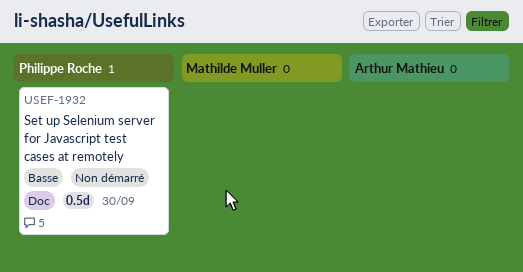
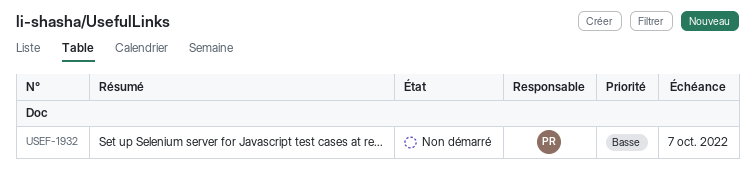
USEF-1932, due: Sep 30 -> Oct 7

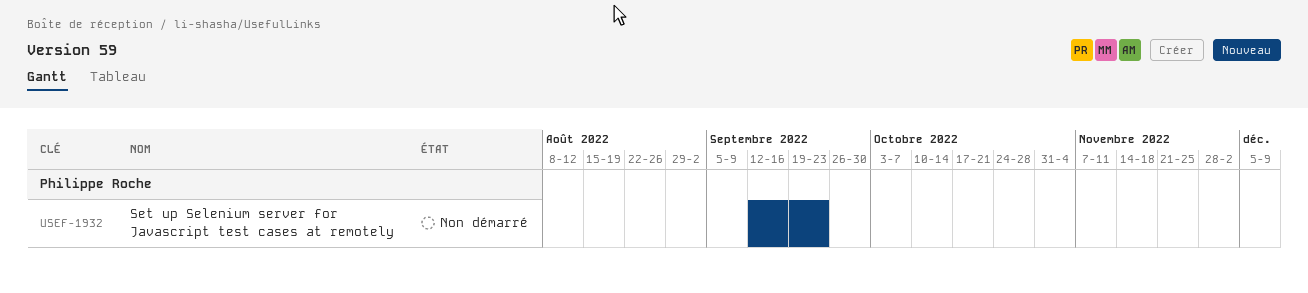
USEF-1932, due: Oct 7 -> Sep 23

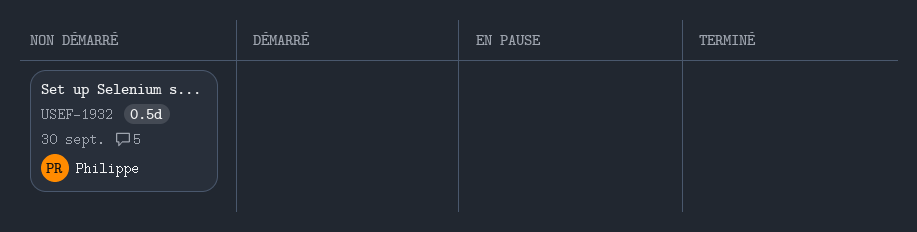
USEF-1932, due: Sep 23 -> Sep 30

